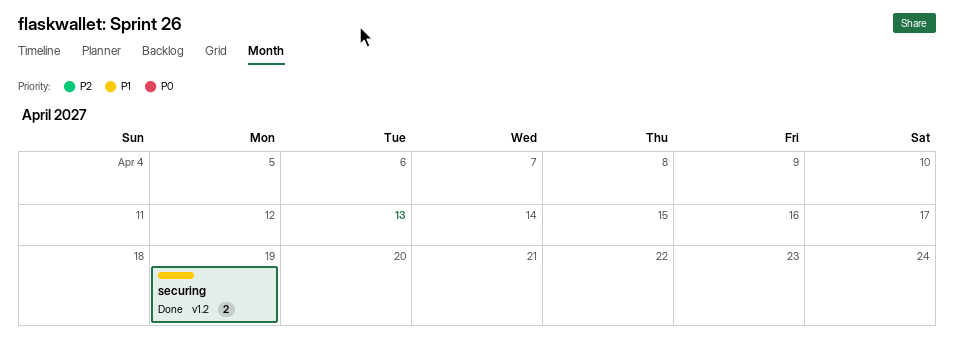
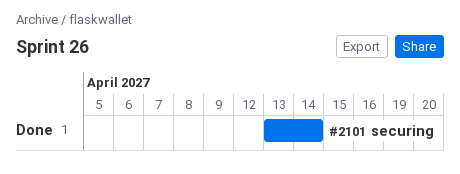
securing, due: Apr 19 -> Apr 14

